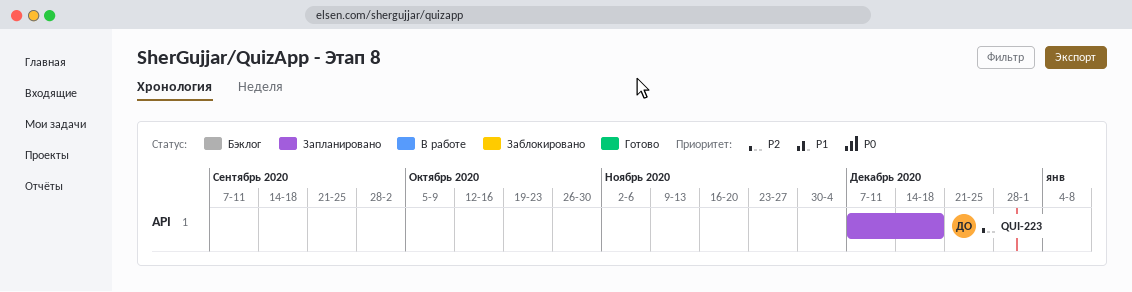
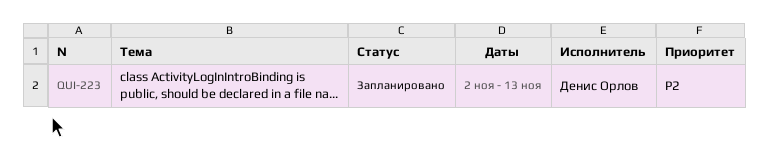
QUI-223, start: Dec 7 -> Nov 2
QUI-223, due: Dec 18 -> Nov 13

